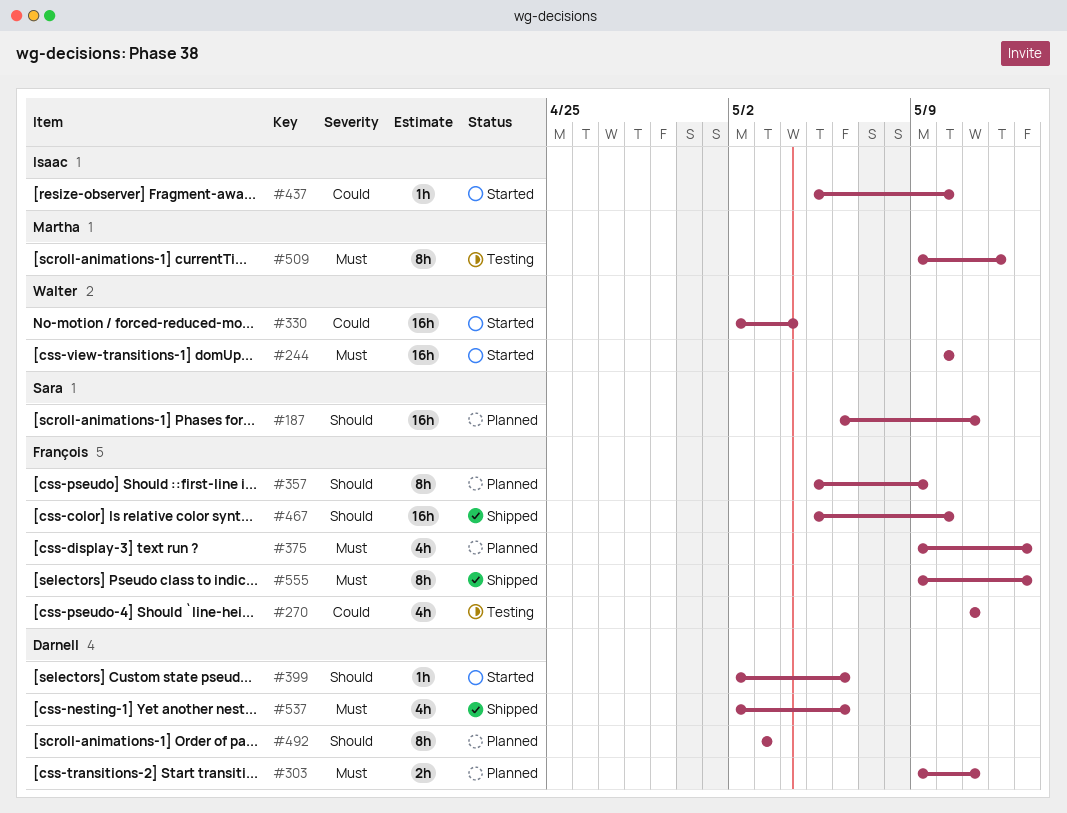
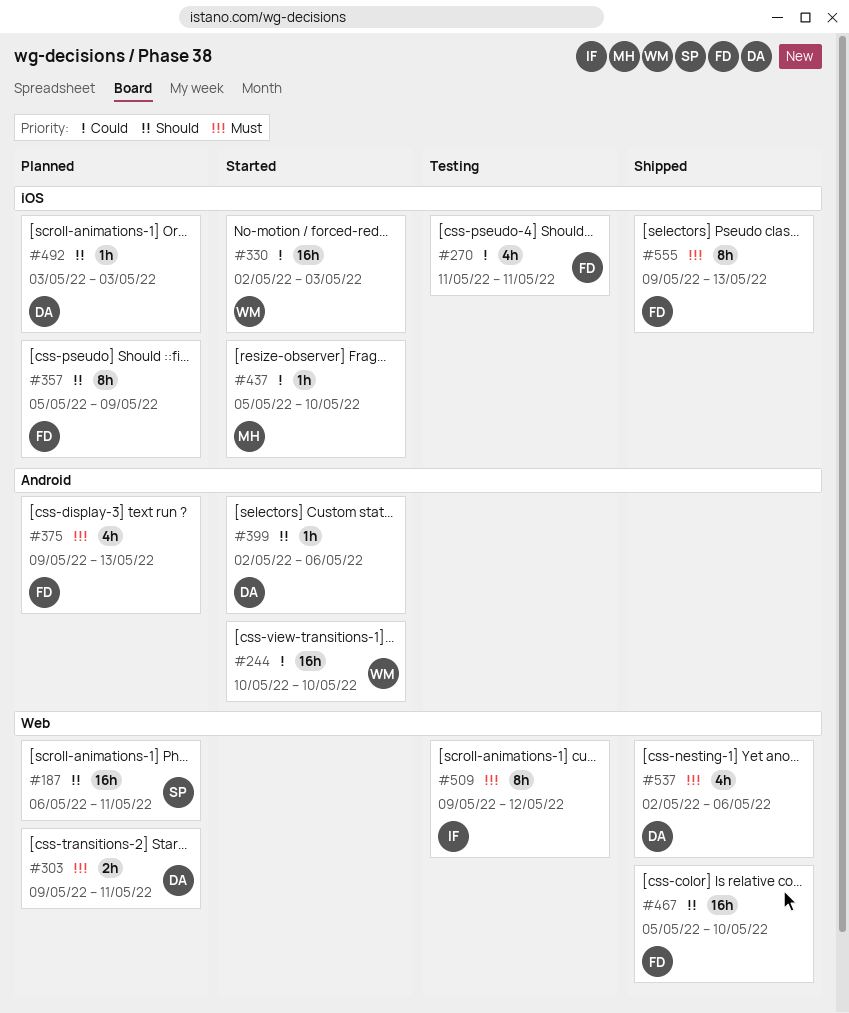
#244, priority: Must -> Could
#330, due: May 4 -> May 3
#437, owner: Isaac -> Martha
#492, estimate: 8h -> 1h
#509, owner: Martha -> Isaac

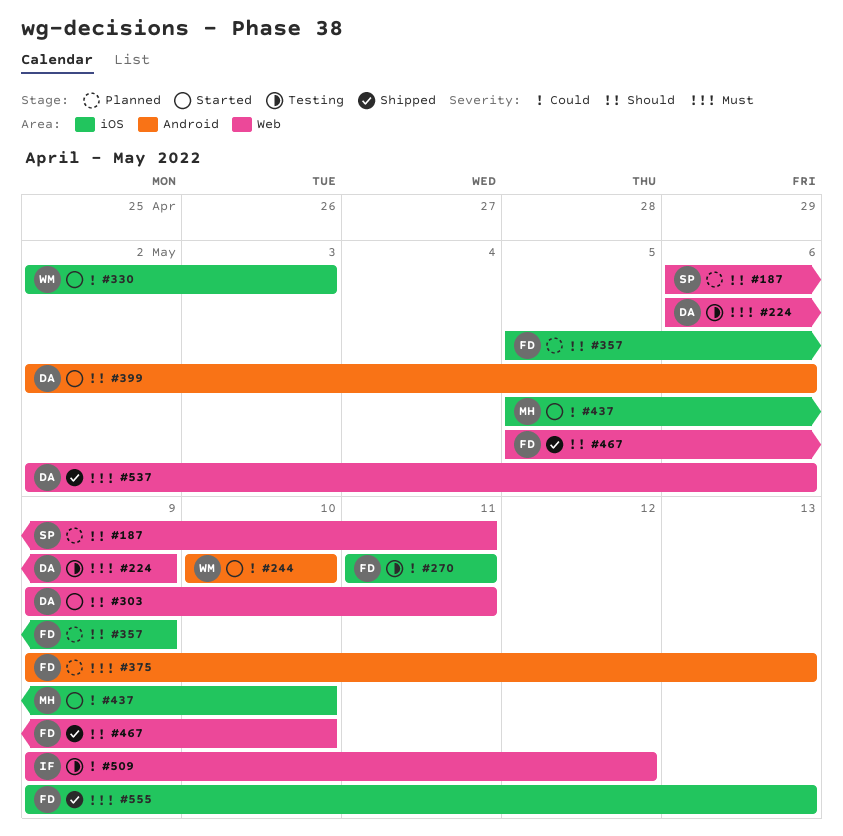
#224: none -> present
#303, status: Planned -> Started
#303, priority: Must -> Should
#492: present -> none
#509, priority: Must -> Could

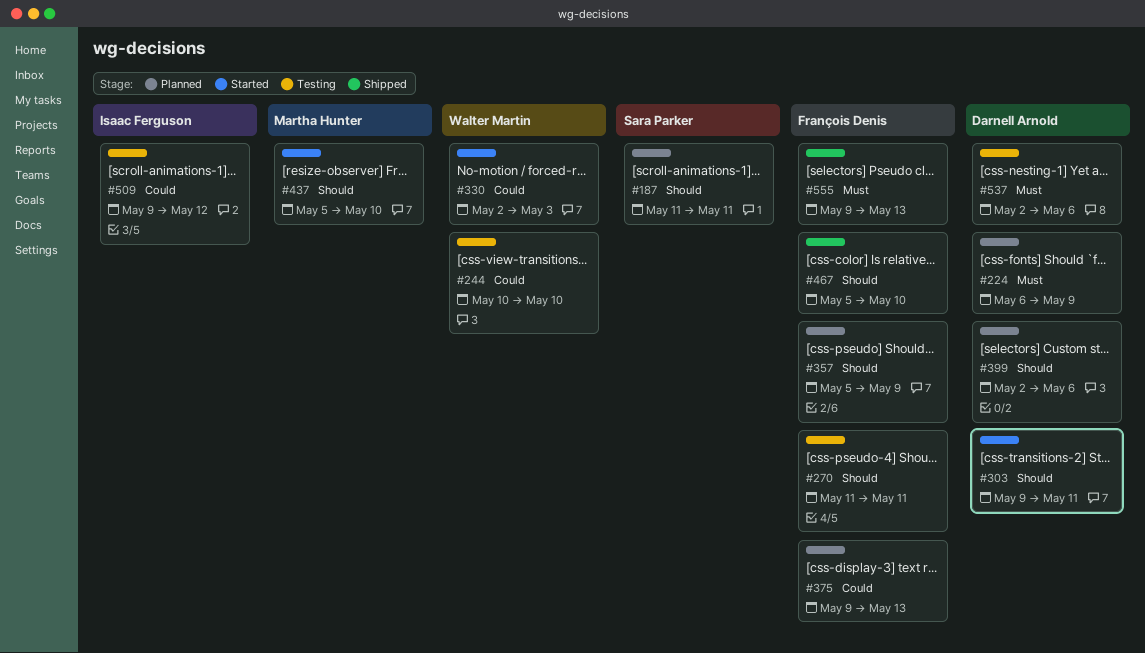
#187, start: May 6 -> May 11
#224, status: Testing -> Planned
#244, status: Started -> Testing
#270, priority: Could -> Should
#375, priority: Must -> Could
#399, status: Started -> Planned
#437, priority: Could -> Should
#537, status: Shipped -> Testing

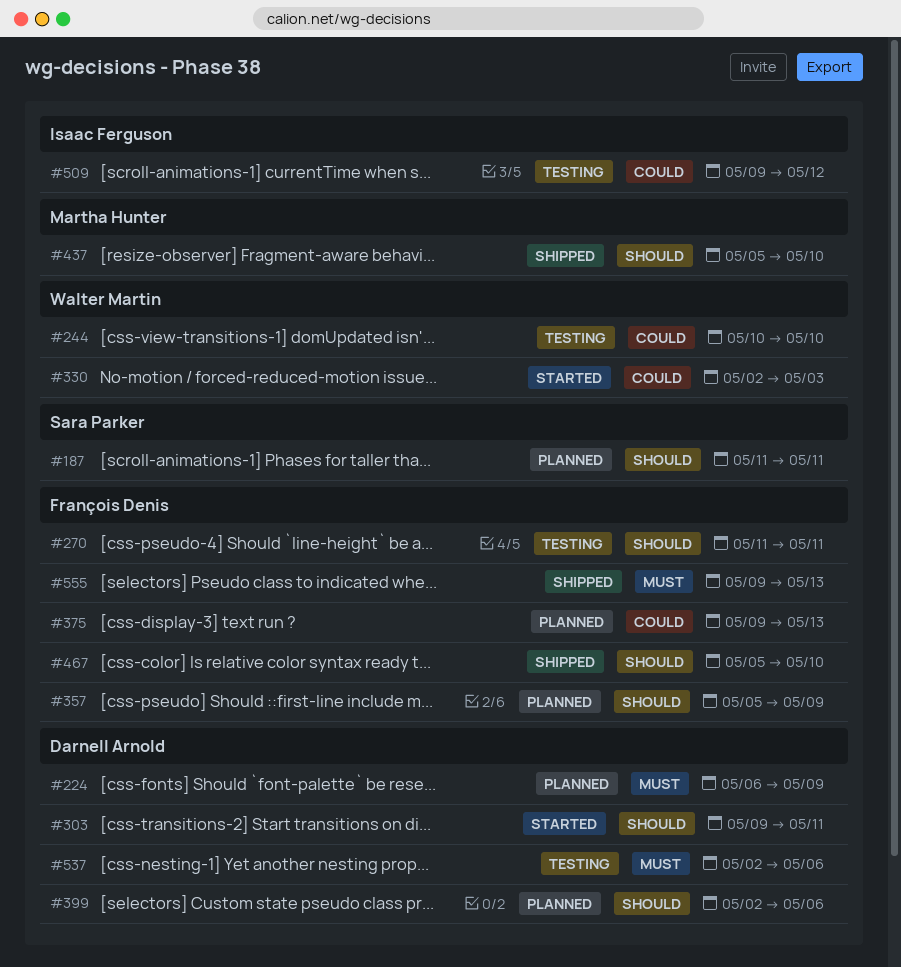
#437, status: Started -> Shipped

